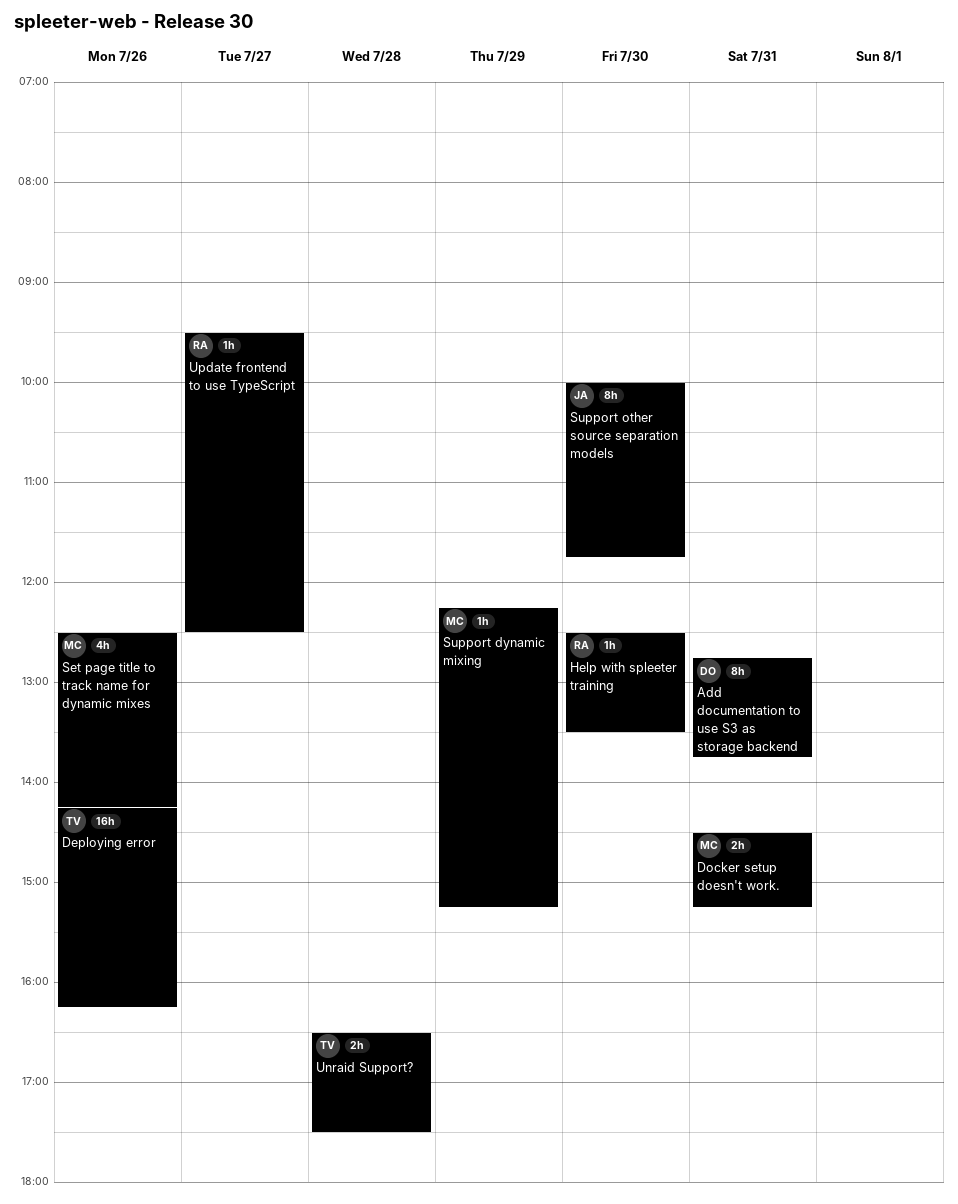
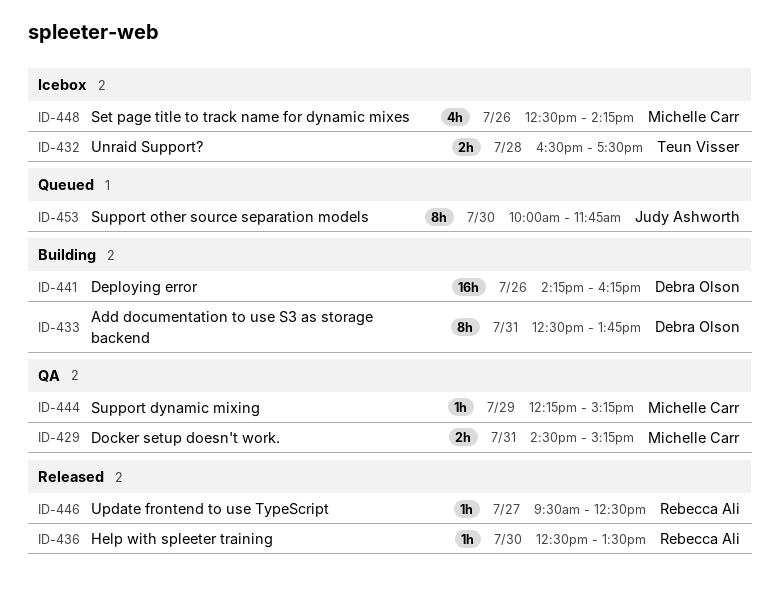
Add documentation to use S3 as storage backend, begins: 12:45 -> 12:30
Deploying error, owner: Teun Visser -> Debra Olson

